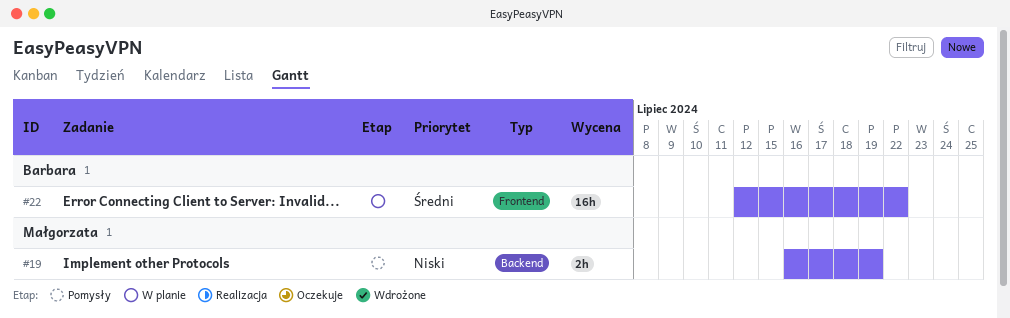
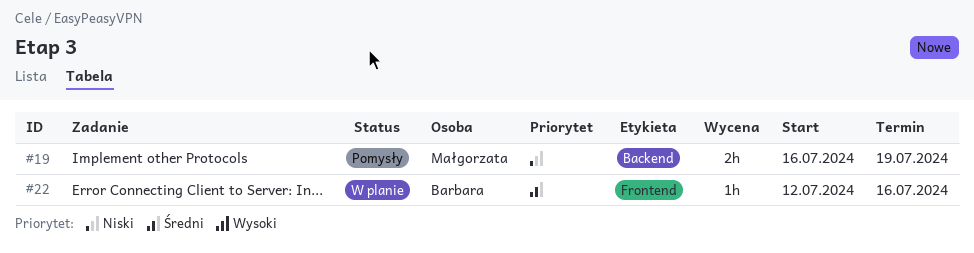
#22, estimate: 16h -> 1h
#22, due: Jul 22 -> Jul 16

